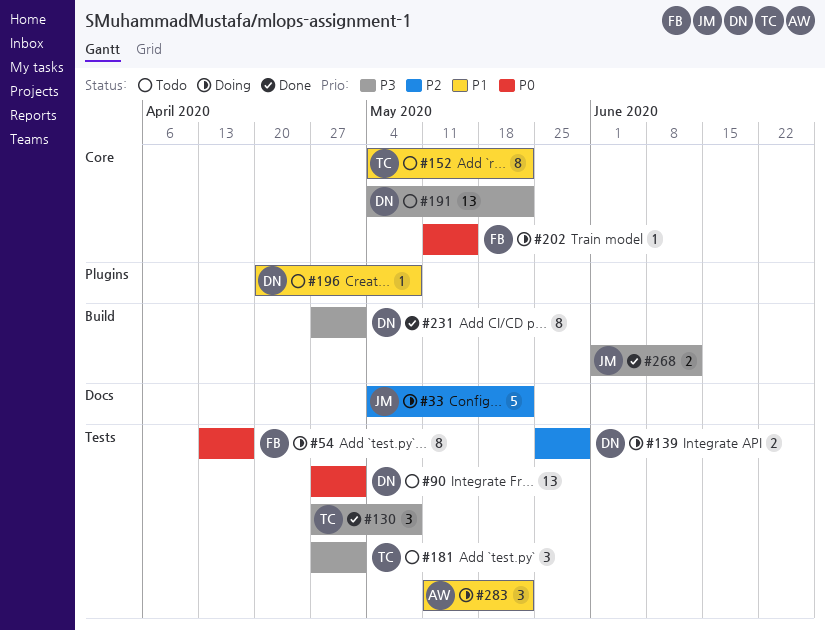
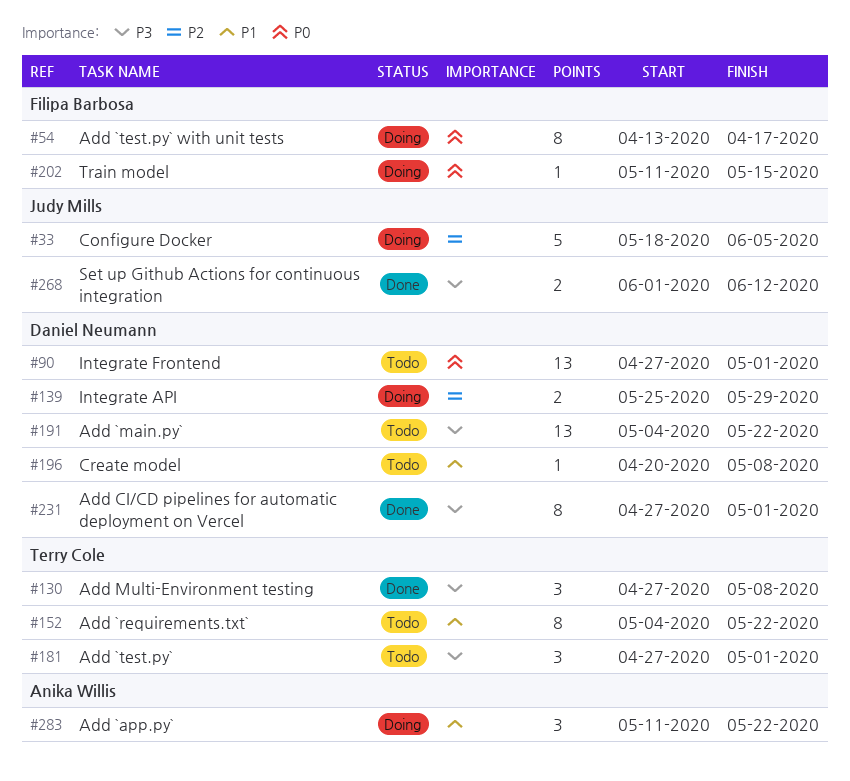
#33, start: May 4 -> May 18
#33, due: May 22 -> Jun 5

